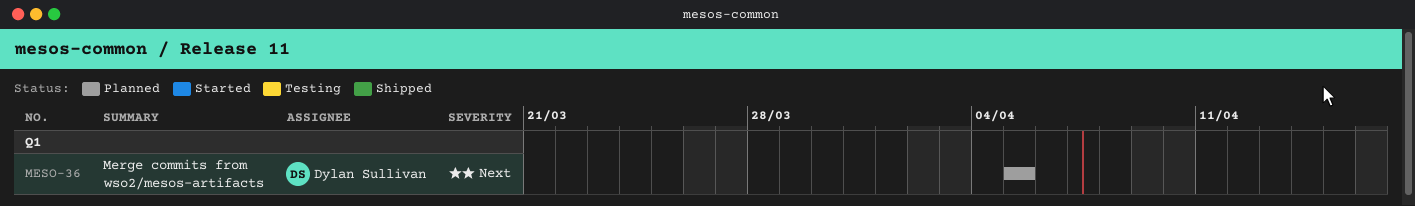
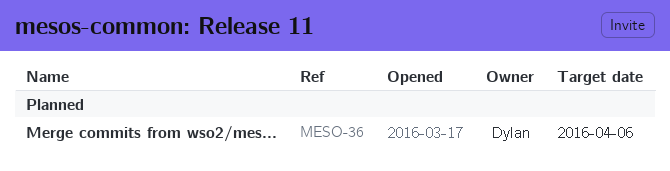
MESO-36, due: Apr 5 -> Apr 6

